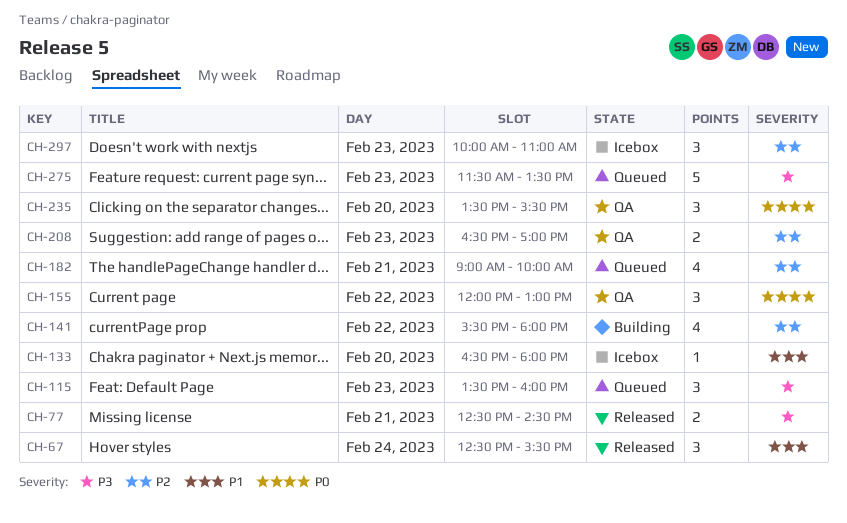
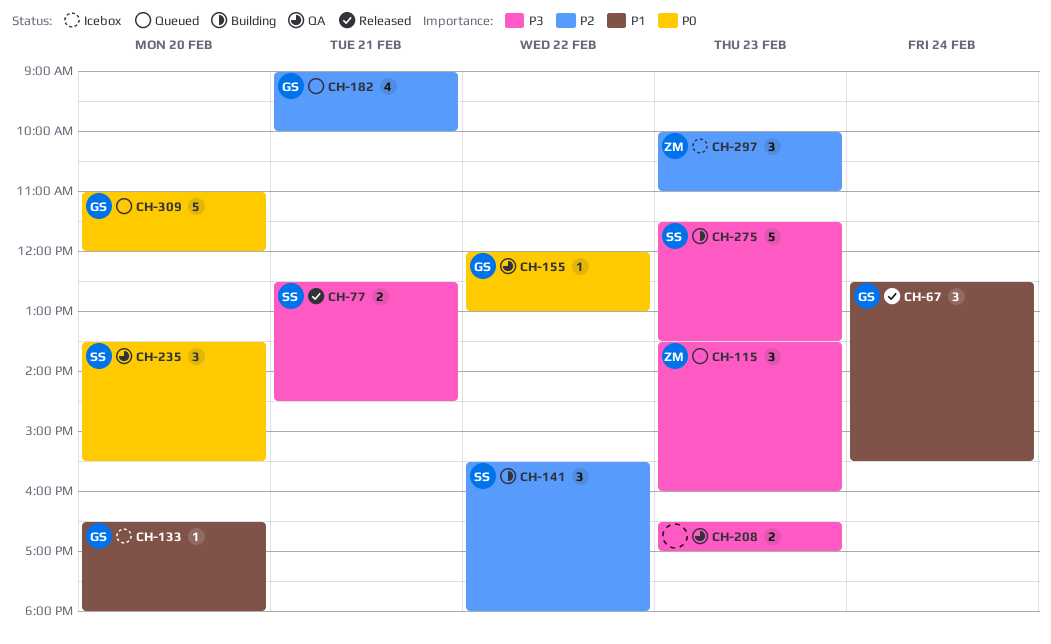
CH-141, estimate: 4 -> 3
CH-155, estimate: 3 -> 1
CH-208, priority: P2 -> P3
CH-275, status: Queued -> Building
CH-309: none -> present

